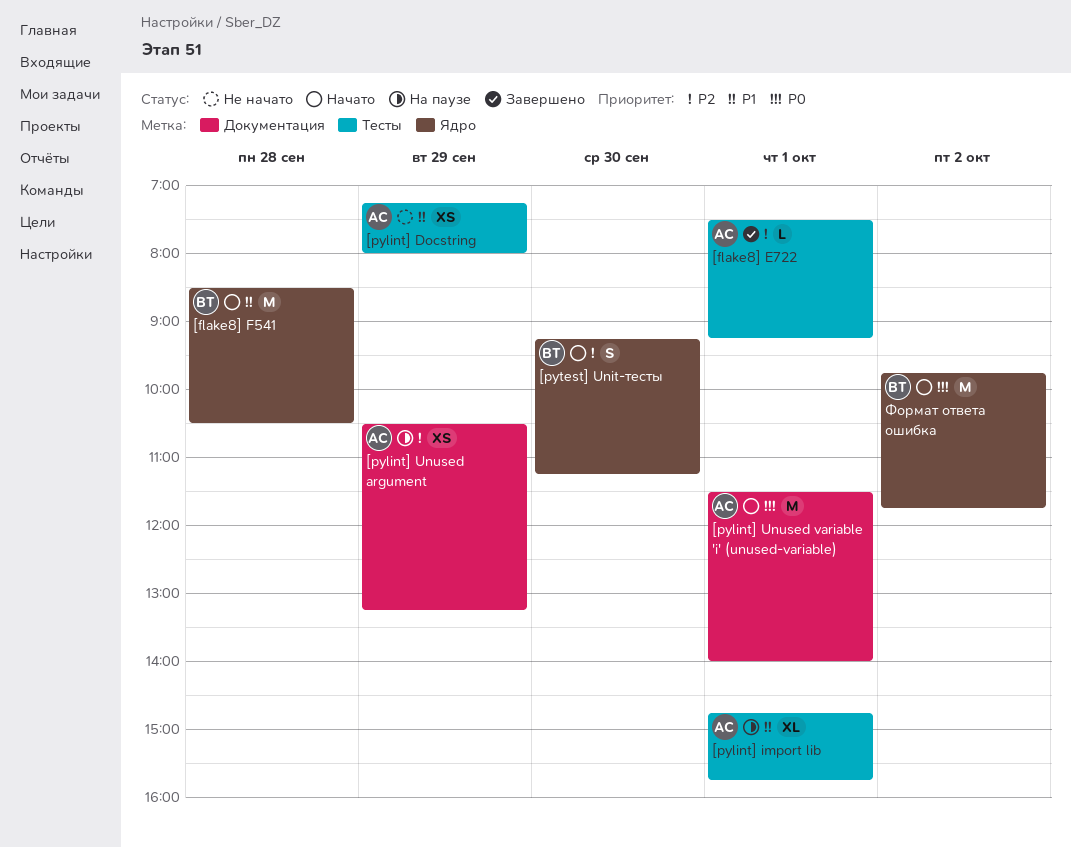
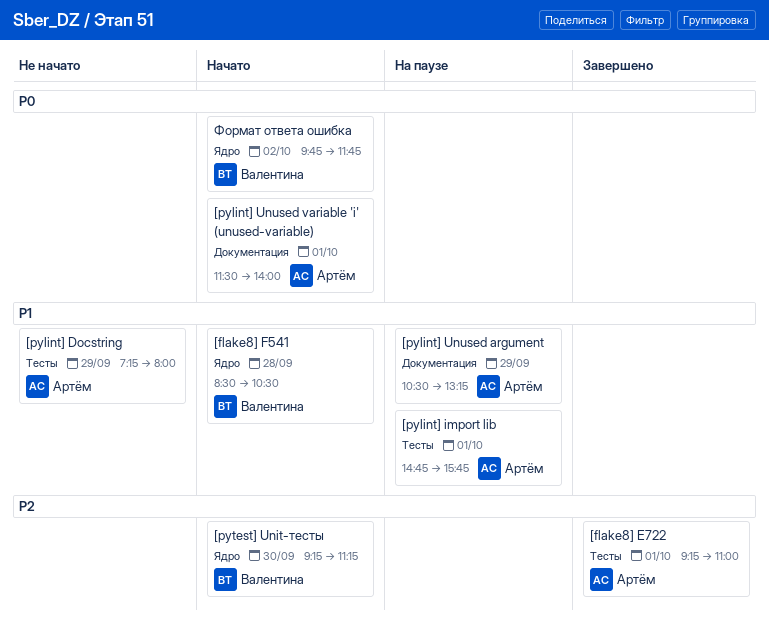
[flake8] E722, begins: 07:30 -> 09:15
[flake8] E722, ends: 09:15 -> 11:00
[pylint] Unused argument, priority: P2 -> P1

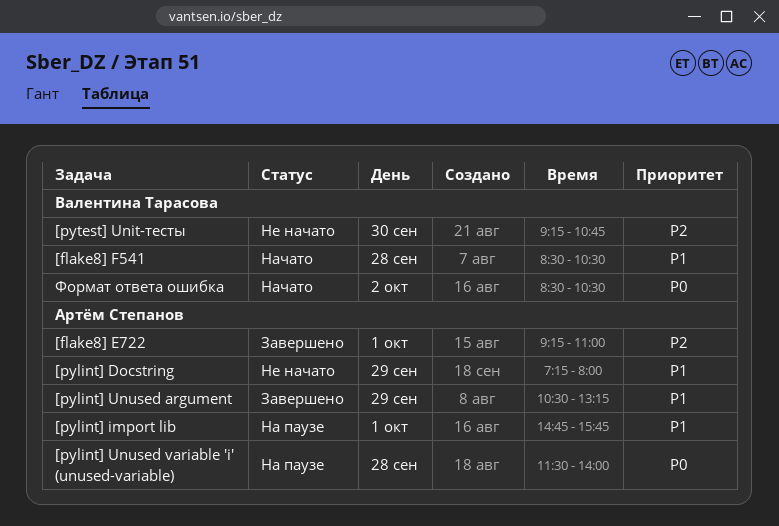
[pylint] Unused argument, status: На паузе -> Завершено
[pylint] Unused variable 'i' (unused-variable), status: Начато -> На паузе
[pylint] Unused variable 'i' (unused-variable), day: Oct 1 -> Sep 28
[pytest] Unit-тесты, status: Начато -> Не начато
[pytest] Unit-тесты, ends: 11:15 -> 10:45
Формат ответа ошибка, begins: 09:45 -> 08:30
Формат ответа ошибка, ends: 11:45 -> 10:30

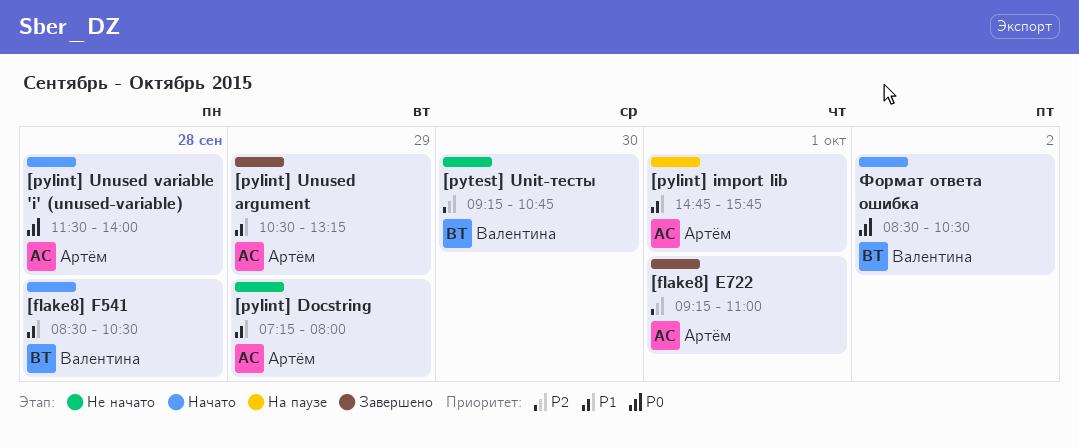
[pylint] Unused variable 'i' (unused-variable), status: На паузе -> Начато

